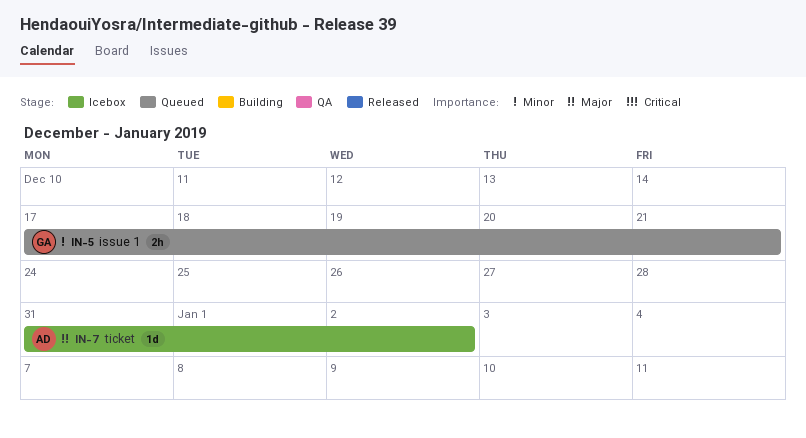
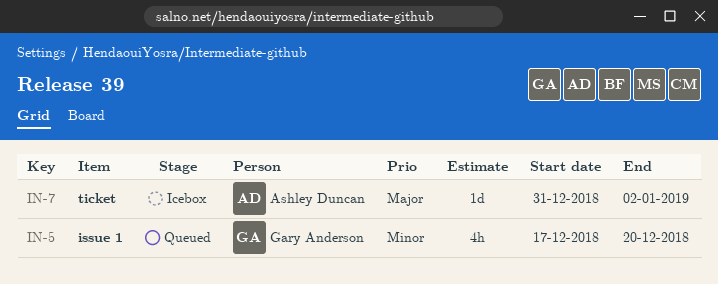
IN-5, estimate: 2h -> 4h
IN-5, due: Dec 21 -> Dec 20

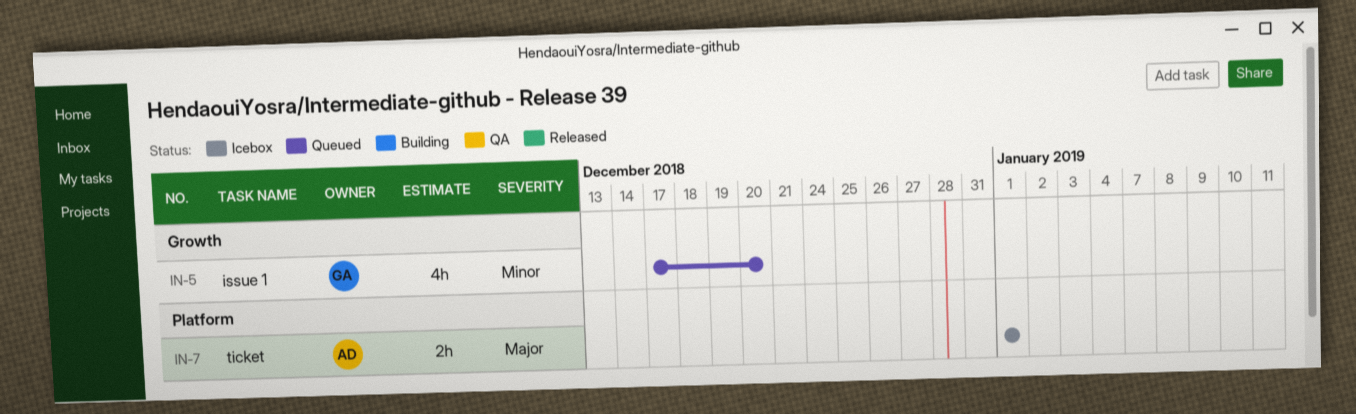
IN-7, estimate: 1d -> 2h
IN-7, start: Dec 31 -> Jan 1
IN-7, due: Jan 2 -> Jan 1

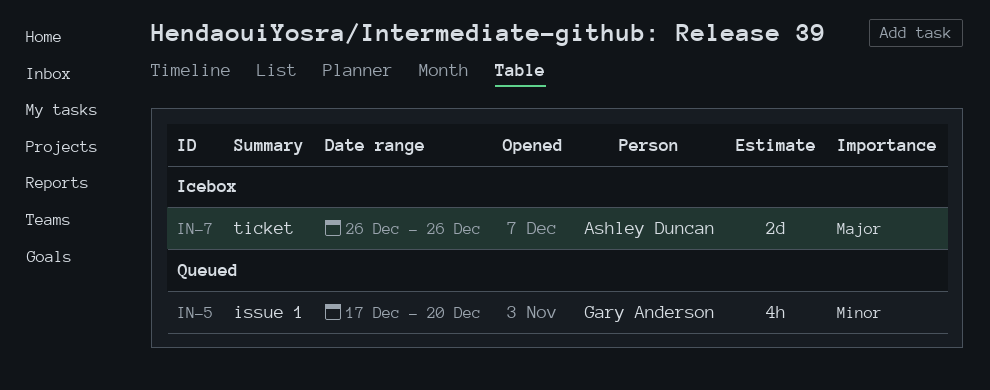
IN-7, estimate: 2h -> 2d
IN-7, start: Jan 1 -> Dec 26
IN-7, due: Jan 1 -> Dec 26

